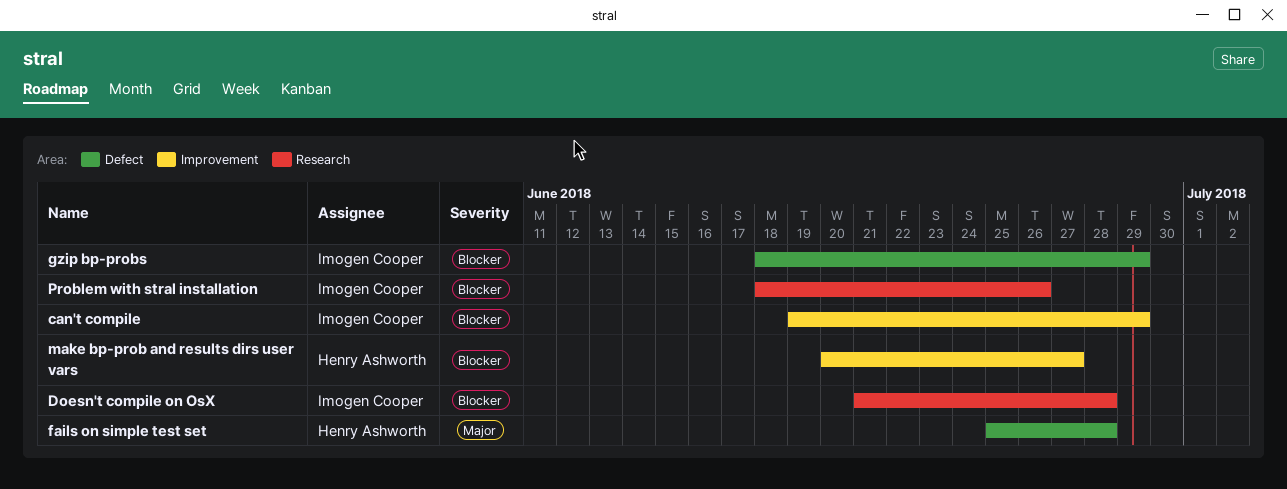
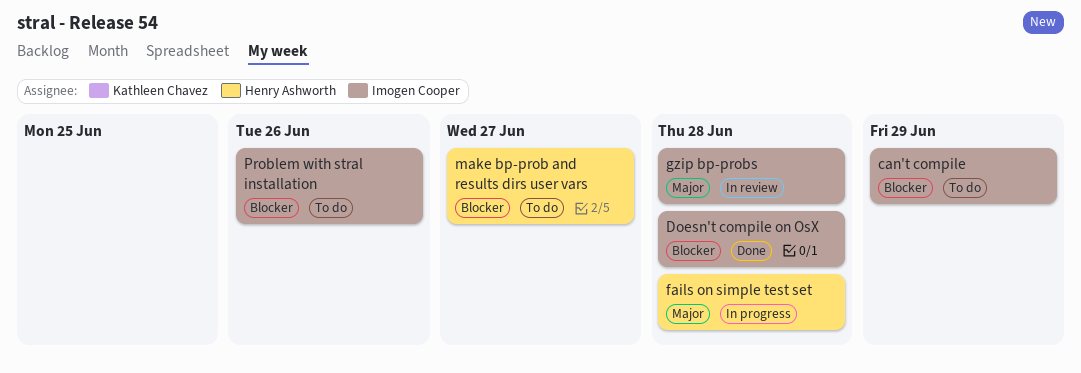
gzip bp-probs, priority: Blocker -> Major
gzip bp-probs, due: Jun 29 -> Jun 28

